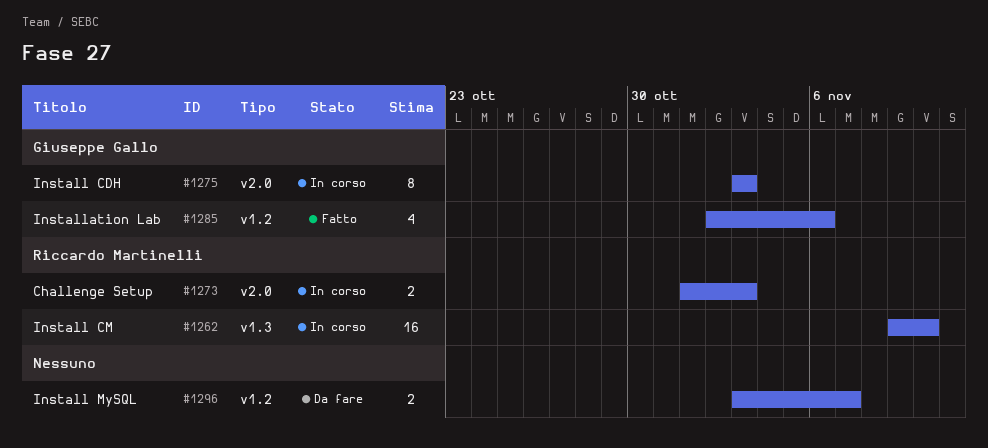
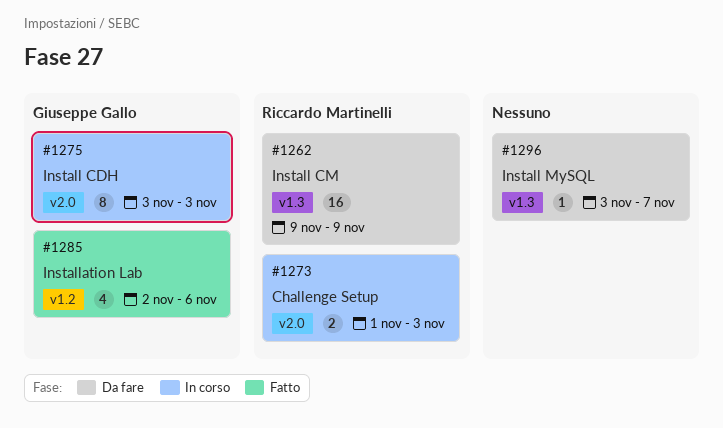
#1262, status: In corso -> Da fare
#1262, due: Nov 10 -> Nov 9
#1296, label: v1.2 -> v1.3
#1296, estimate: 2 -> 1

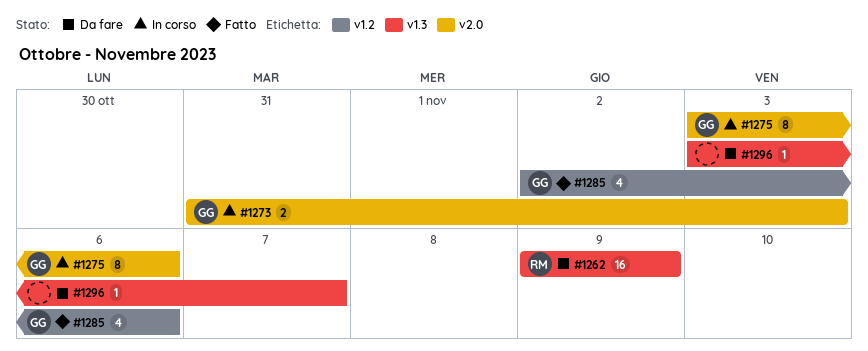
#1273, owner: Riccardo Martinelli -> Giuseppe Gallo
#1273, start: Nov 1 -> Oct 31
#1275, due: Nov 3 -> Nov 6

